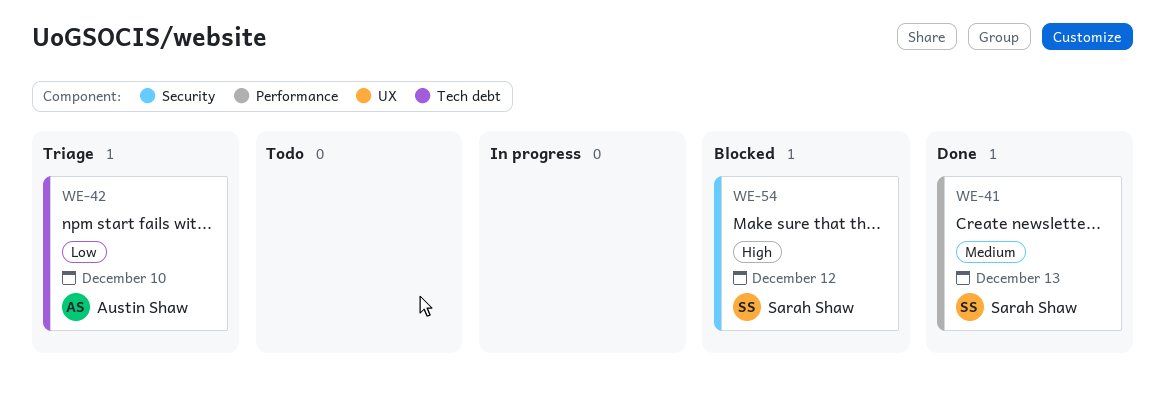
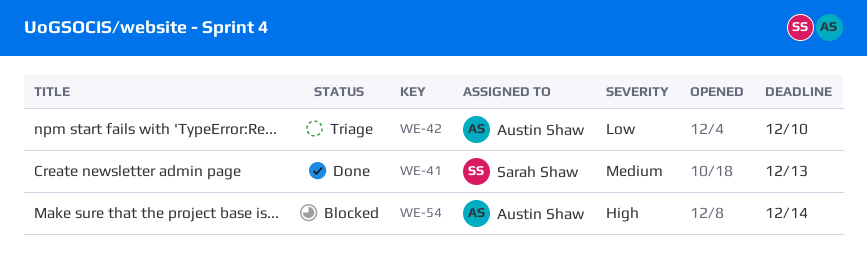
WE-54, owner: Sarah Shaw -> Austin Shaw
WE-54, due: Dec 12 -> Dec 14

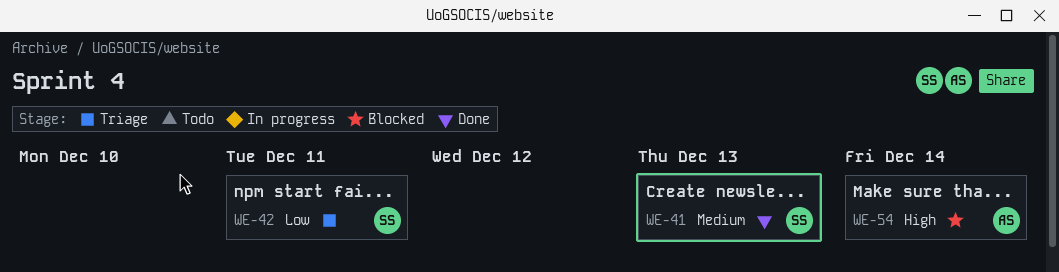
WE-42, owner: Austin Shaw -> Sarah Shaw
WE-42, due: Dec 10 -> Dec 11

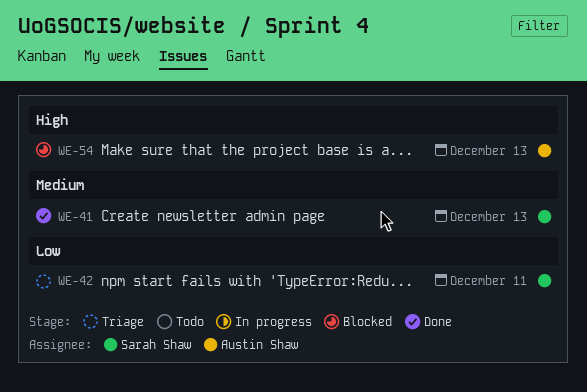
WE-54, due: Dec 14 -> Dec 13

